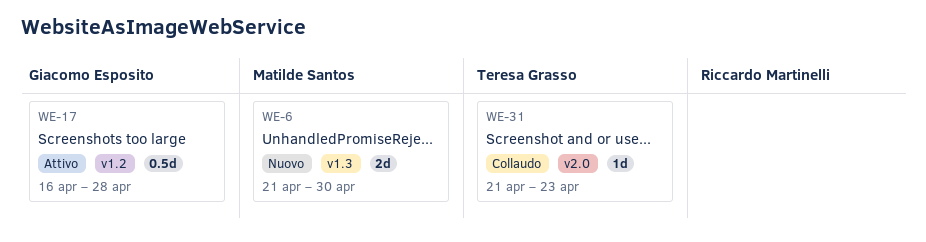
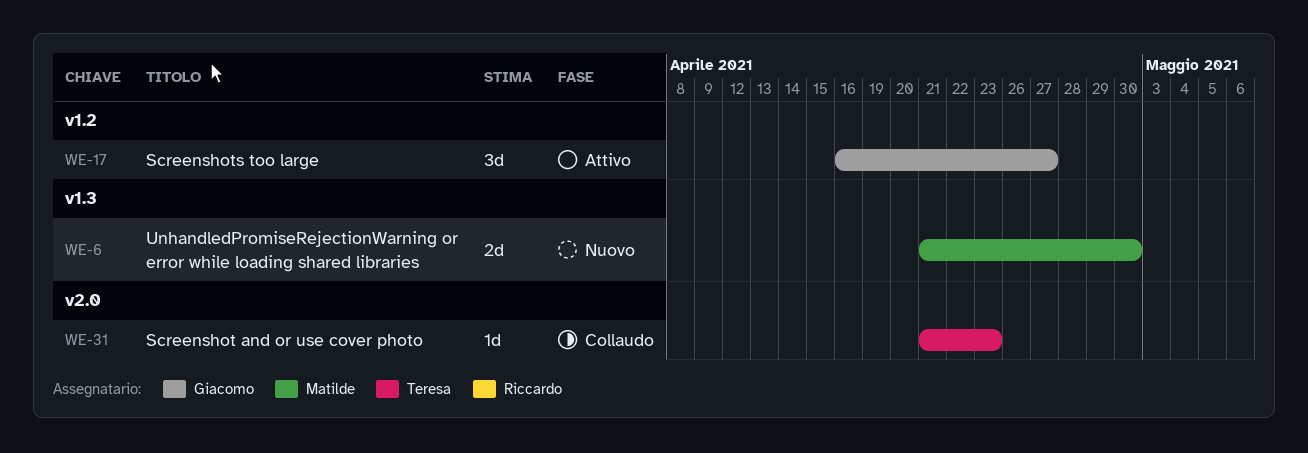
WE-17, estimate: 0.5d -> 3d
WE-17, due: Apr 28 -> Apr 27

